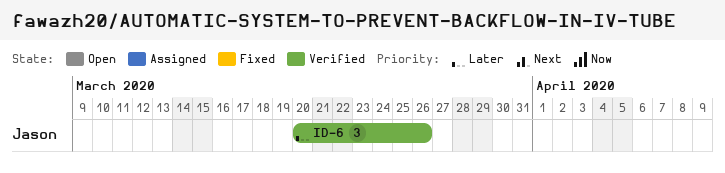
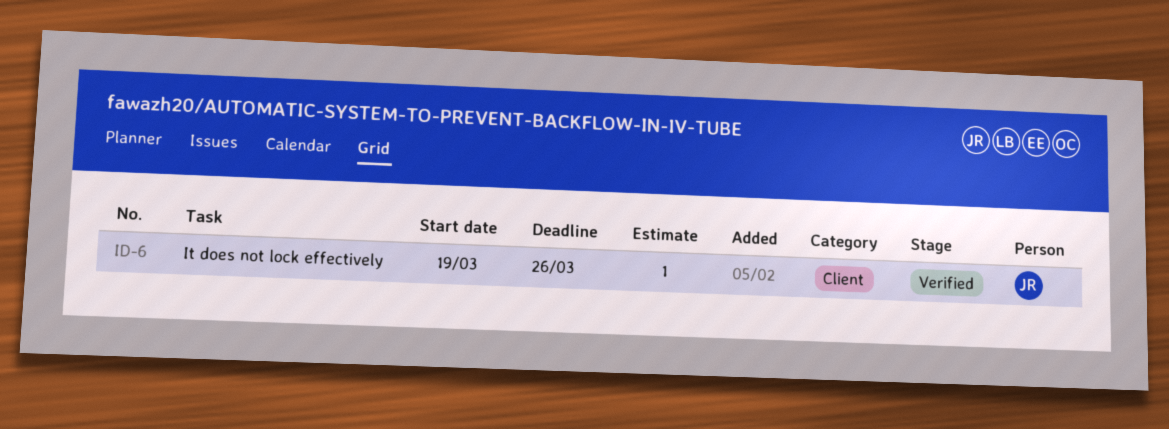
ID-6, estimate: 3 -> 1
ID-6, start: Mar 20 -> Mar 19

